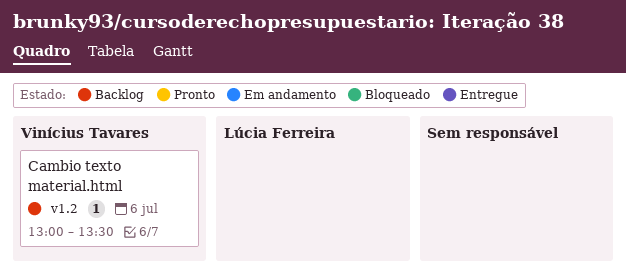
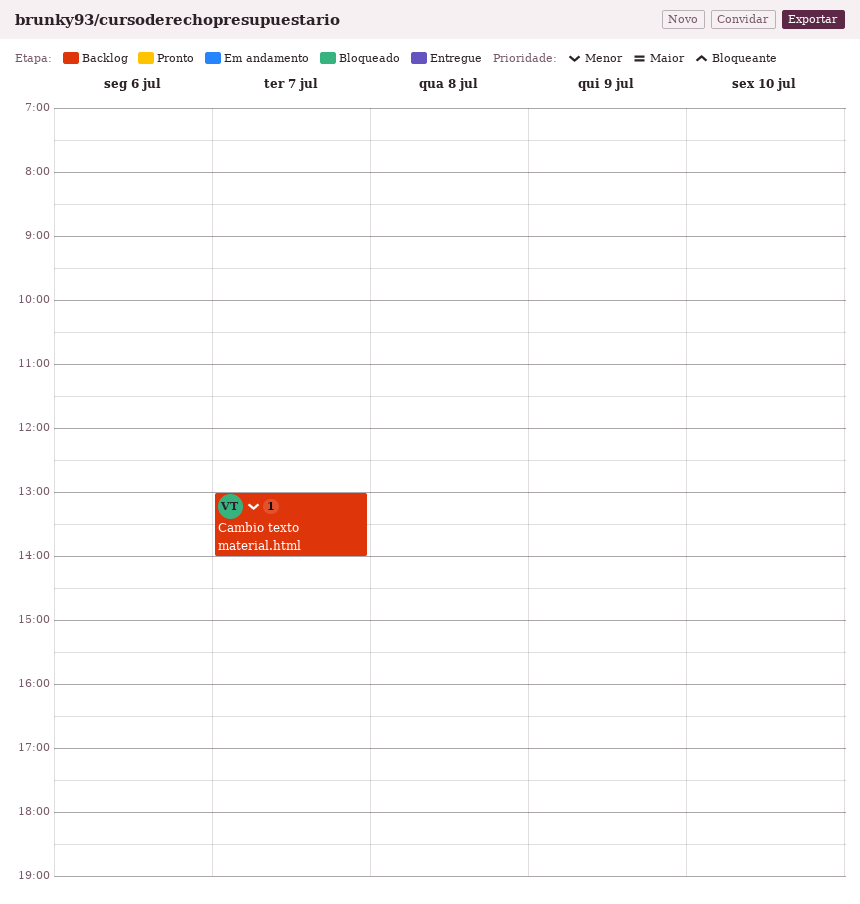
Cambio texto material.html, day: Jul 6 -> Jul 7
Cambio texto material.html, ends: 13:30 -> 14:00

